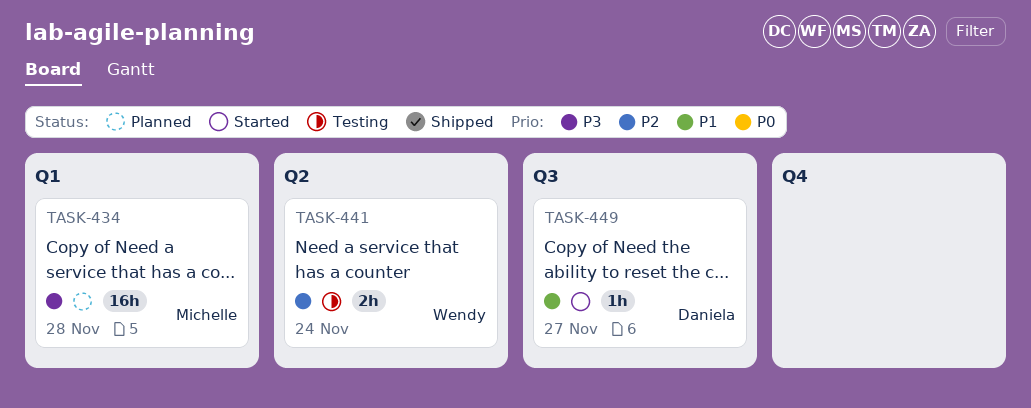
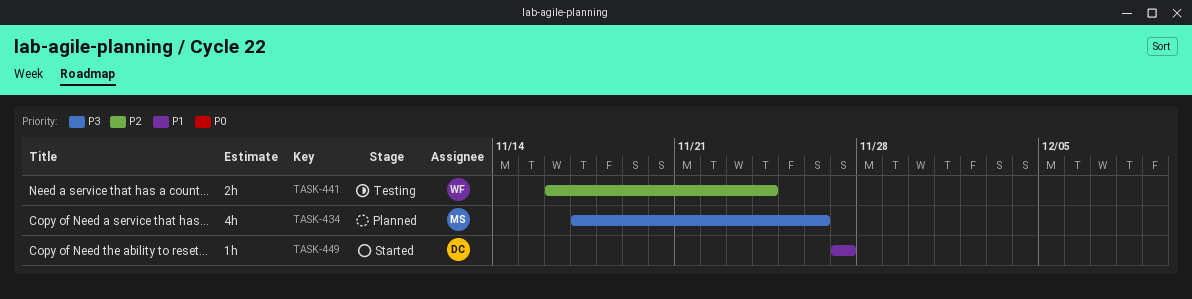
TASK-434, estimate: 16h -> 4h
TASK-434, due: Nov 28 -> Nov 26

